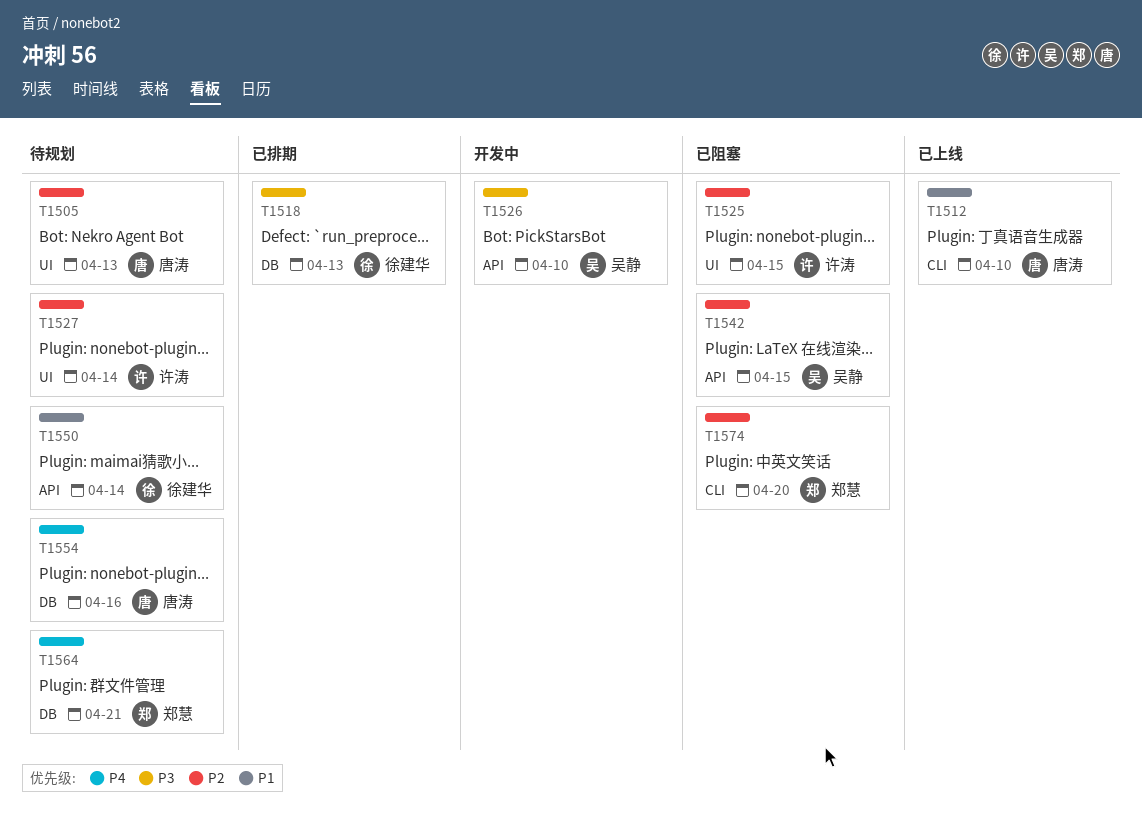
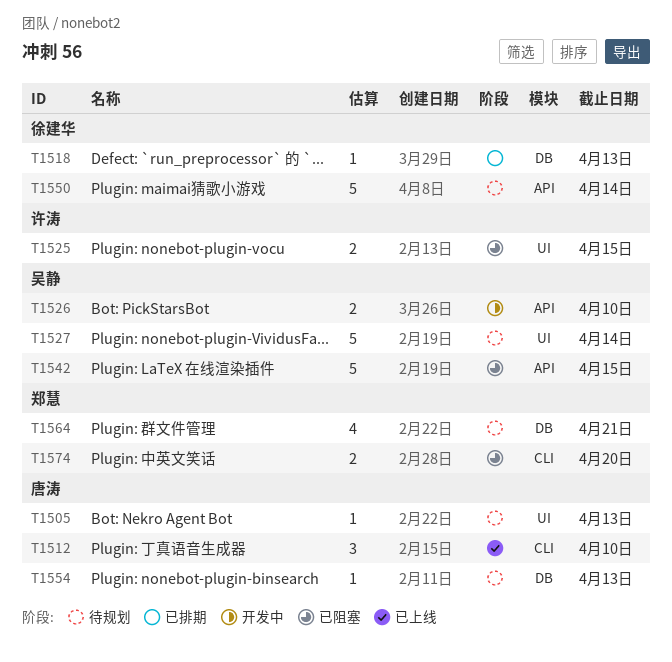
T1527, owner: 许涛 -> 吴静
T1554, due: Apr 16 -> Apr 13

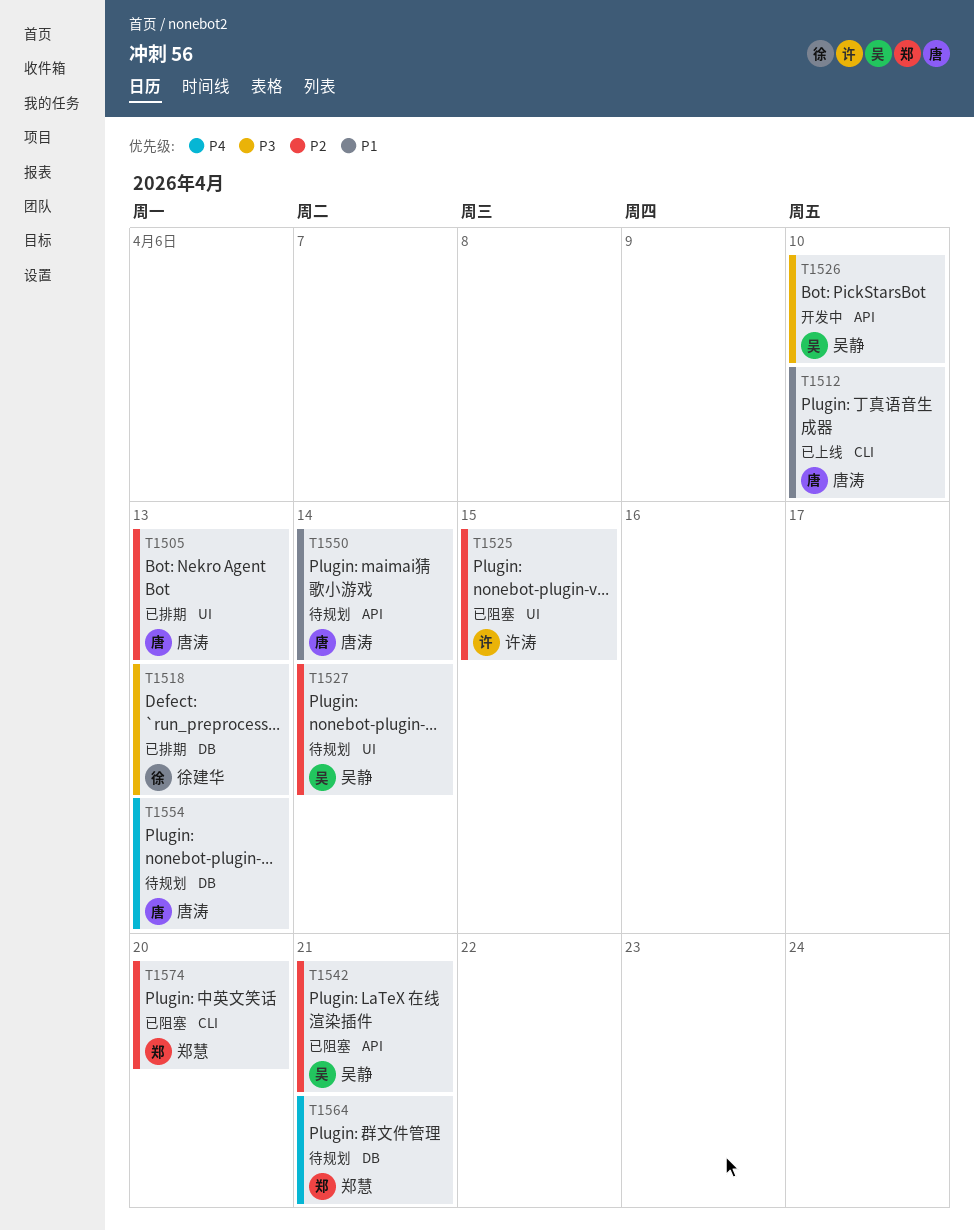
T1505, status: 待规划 -> 已排期
T1542, due: Apr 15 -> Apr 21
T1550, owner: 徐建华 -> 唐涛

